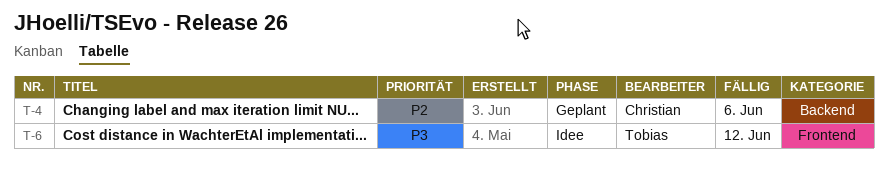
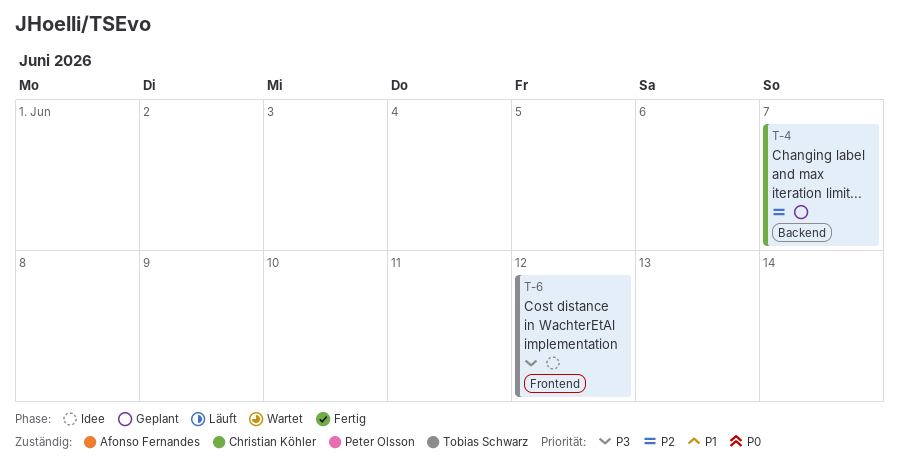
T-4, due: Jun 6 -> Jun 7

